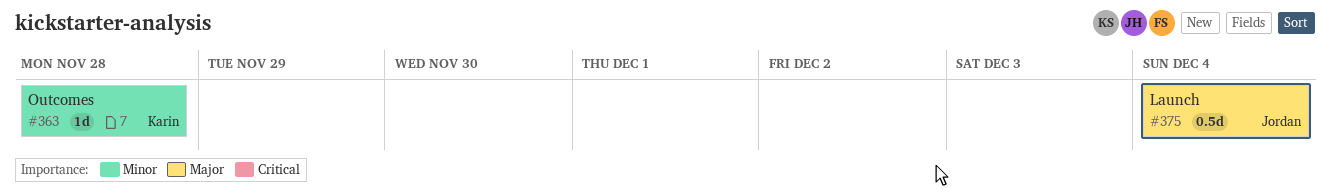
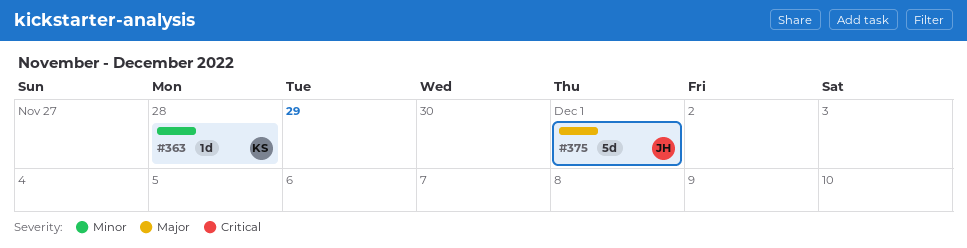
#375, estimate: 0.5d -> 5d
#375, due: Dec 4 -> Dec 1

